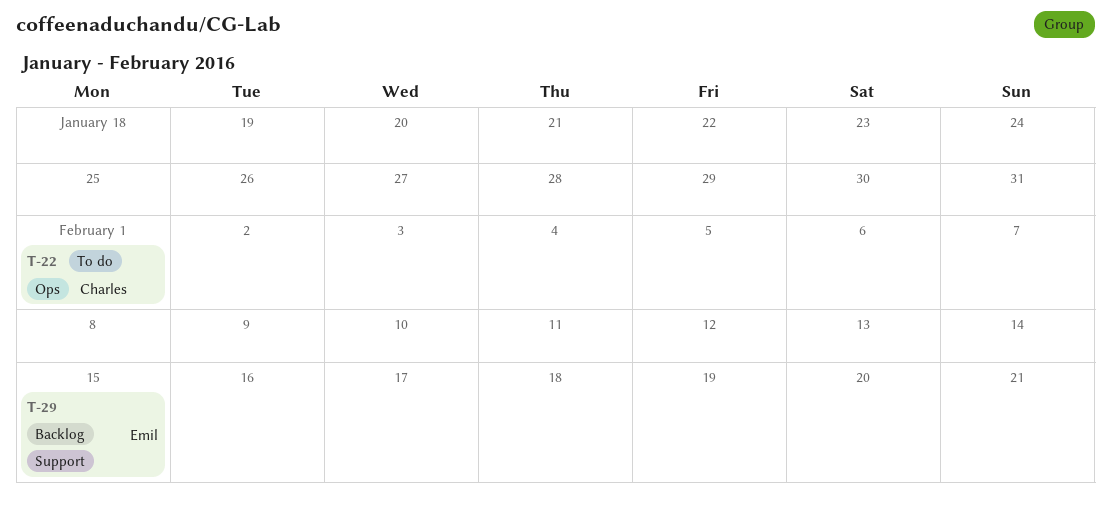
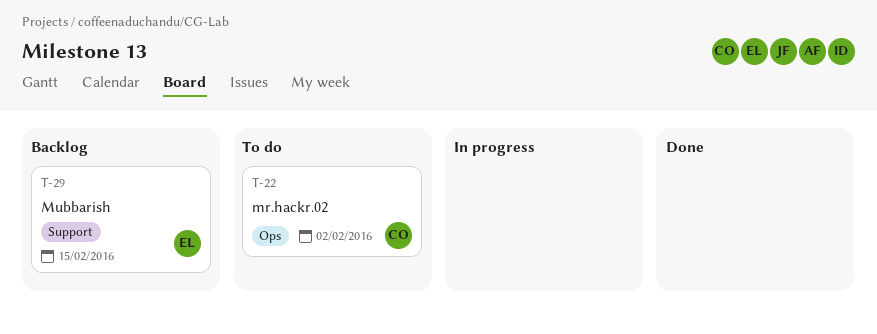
T-22, due: Feb 1 -> Feb 2

